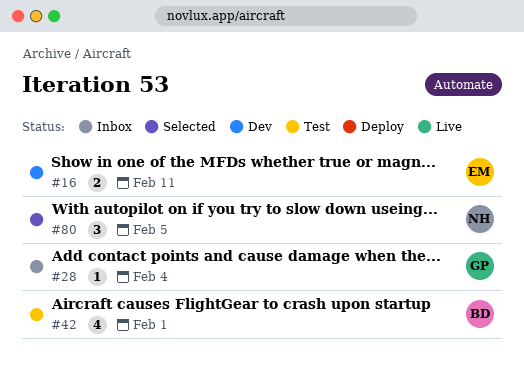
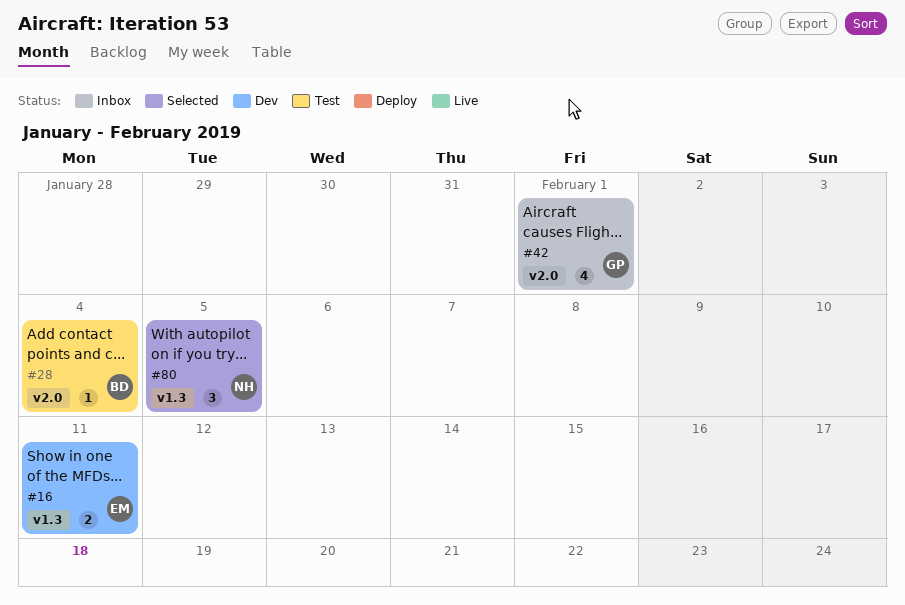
#28, status: Inbox -> Test
#28, owner: GP -> BD
#42, status: Test -> Inbox
#42, owner: BD -> GP

